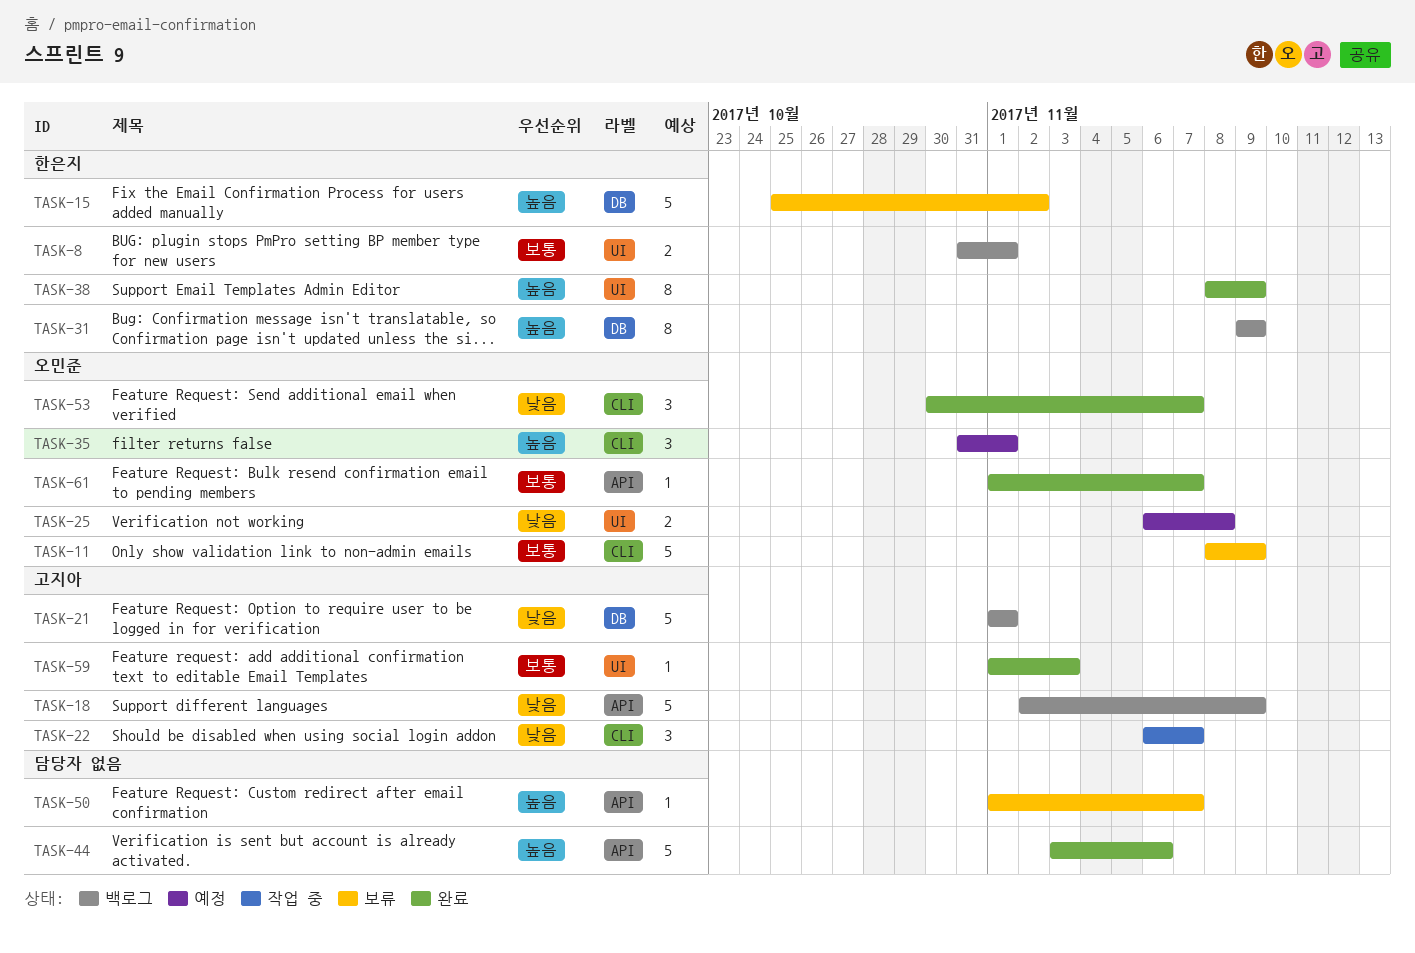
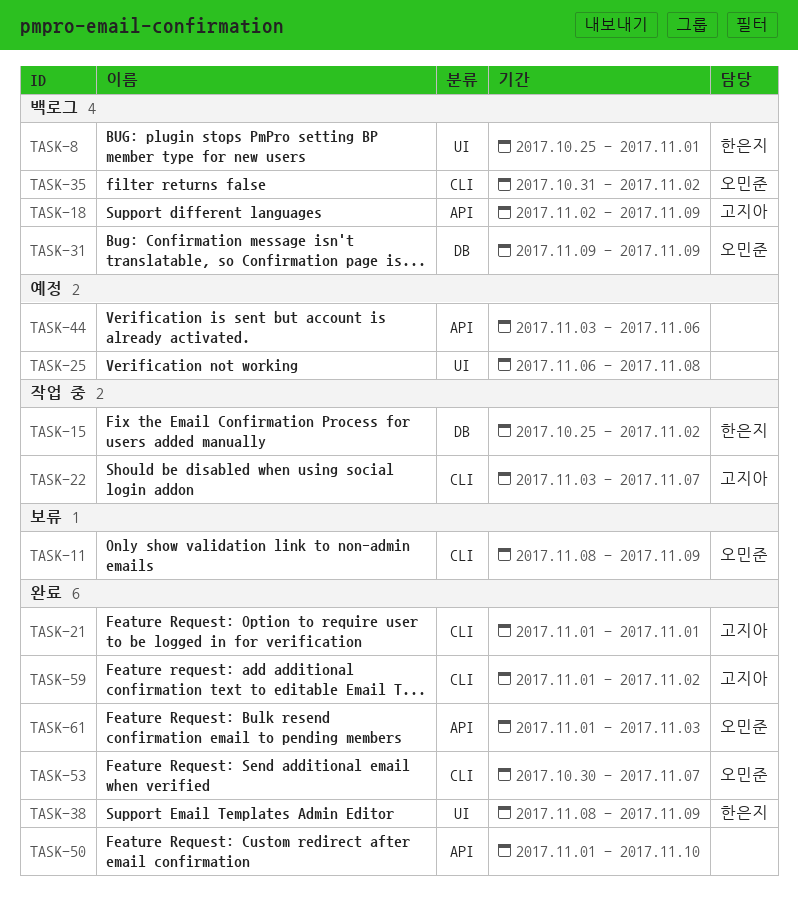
TASK-8, start: Oct 31 -> Oct 25
TASK-15, status: 보류 -> 작업 중
TASK-21, status: 백로그 -> 완료
TASK-21, label: DB -> CLI
TASK-22, start: Nov 6 -> Nov 3
TASK-25, owner: 오민준 -> none
TASK-31, owner: 한은지 -> 오민준
TASK-35, status: 예정 -> 백로그
TASK-35, due: Nov 1 -> Nov 2
TASK-44, status: 완료 -> 예정
TASK-50, status: 보류 -> 완료
TASK-50, due: Nov 7 -> Nov 10
TASK-59, label: UI -> CLI
TASK-59, due: Nov 3 -> Nov 2
TASK-61, due: Nov 7 -> Nov 3

